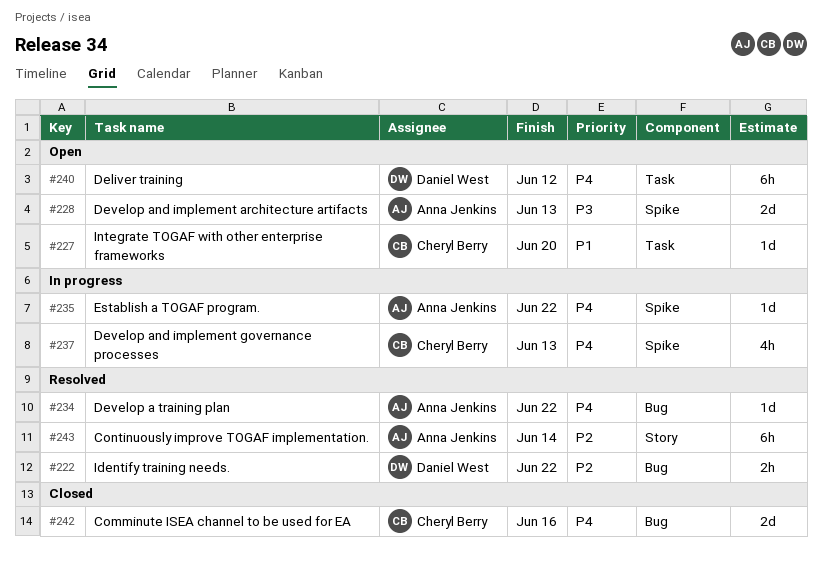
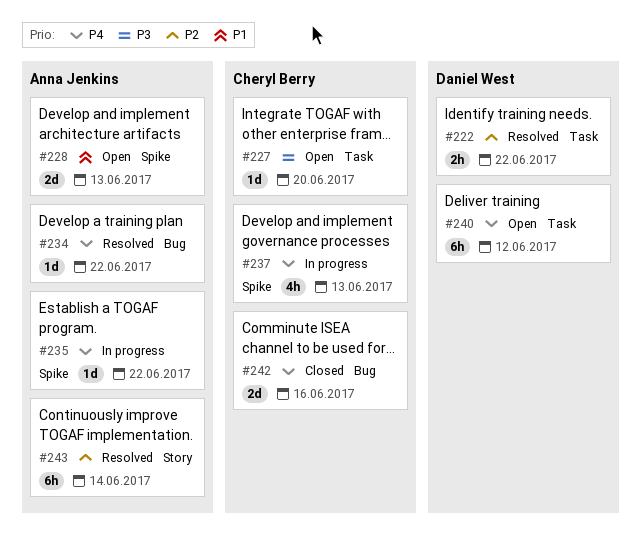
#222, label: Bug -> Task
#227, priority: P1 -> P3
#228, priority: P3 -> P1

